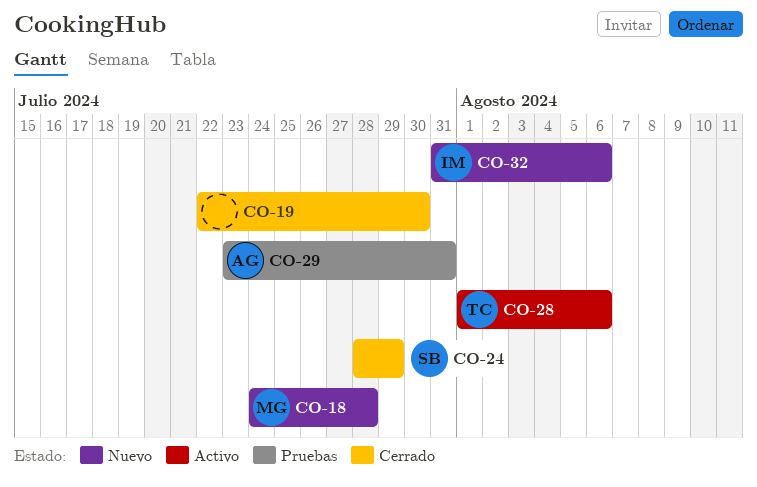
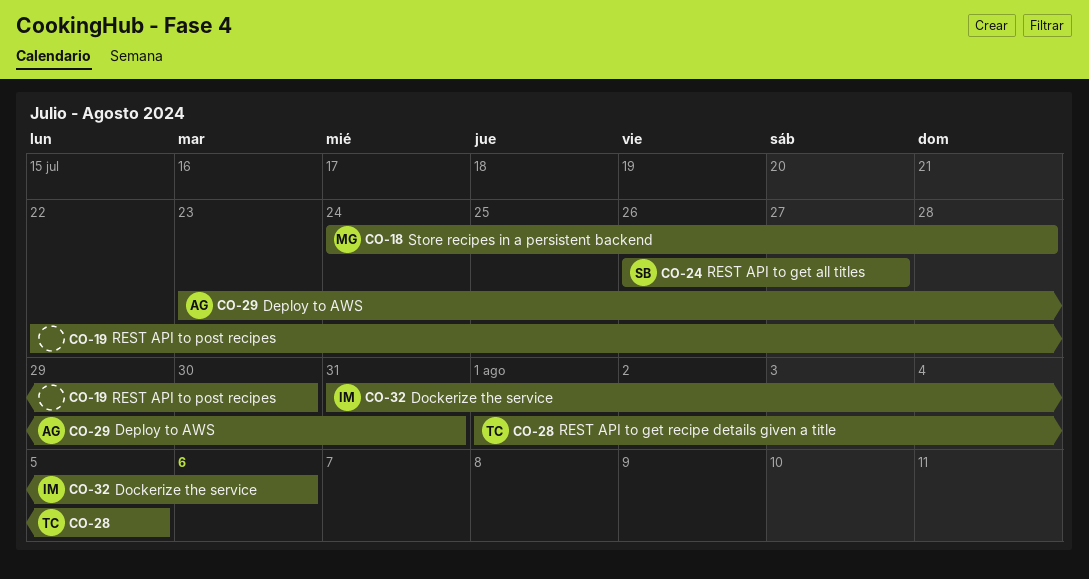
CO-24, start: Jul 28 -> Jul 26
CO-24, due: Jul 29 -> Jul 27
CO-28, due: Aug 6 -> Aug 5

